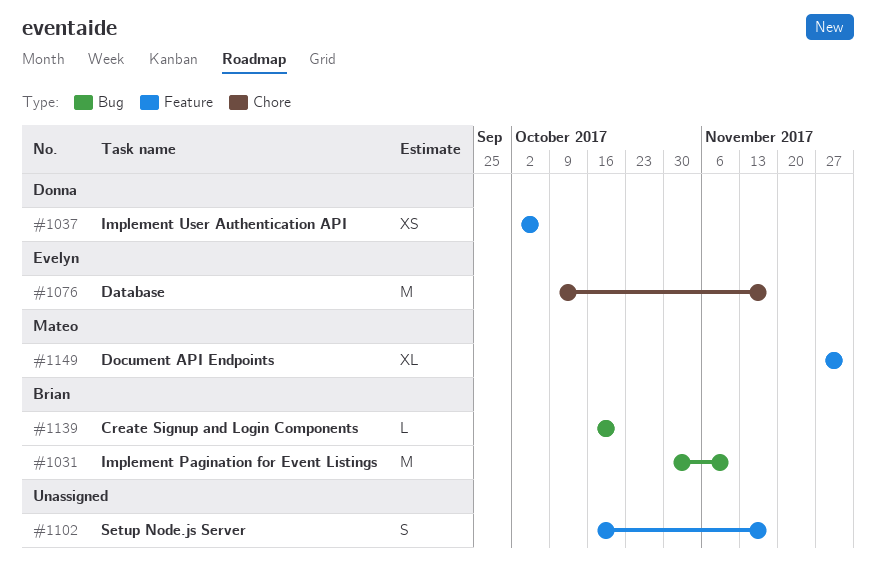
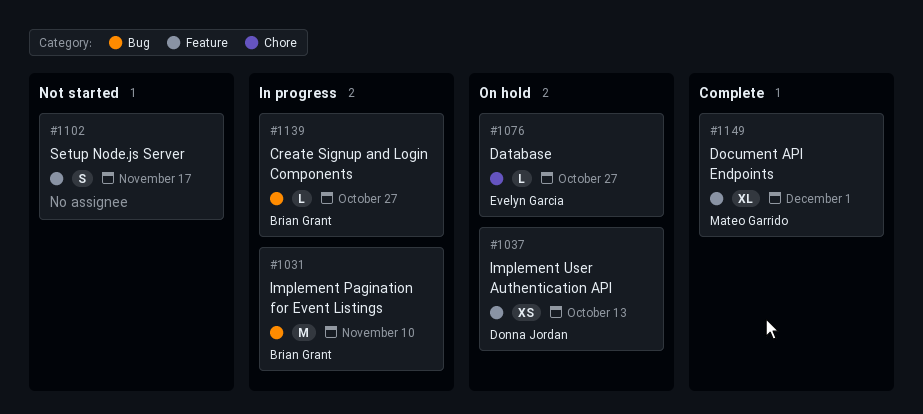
#1037, due: Oct 6 -> Oct 13
#1076, estimate: M -> L
#1076, due: Nov 17 -> Oct 27
#1139, due: Oct 20 -> Oct 27

